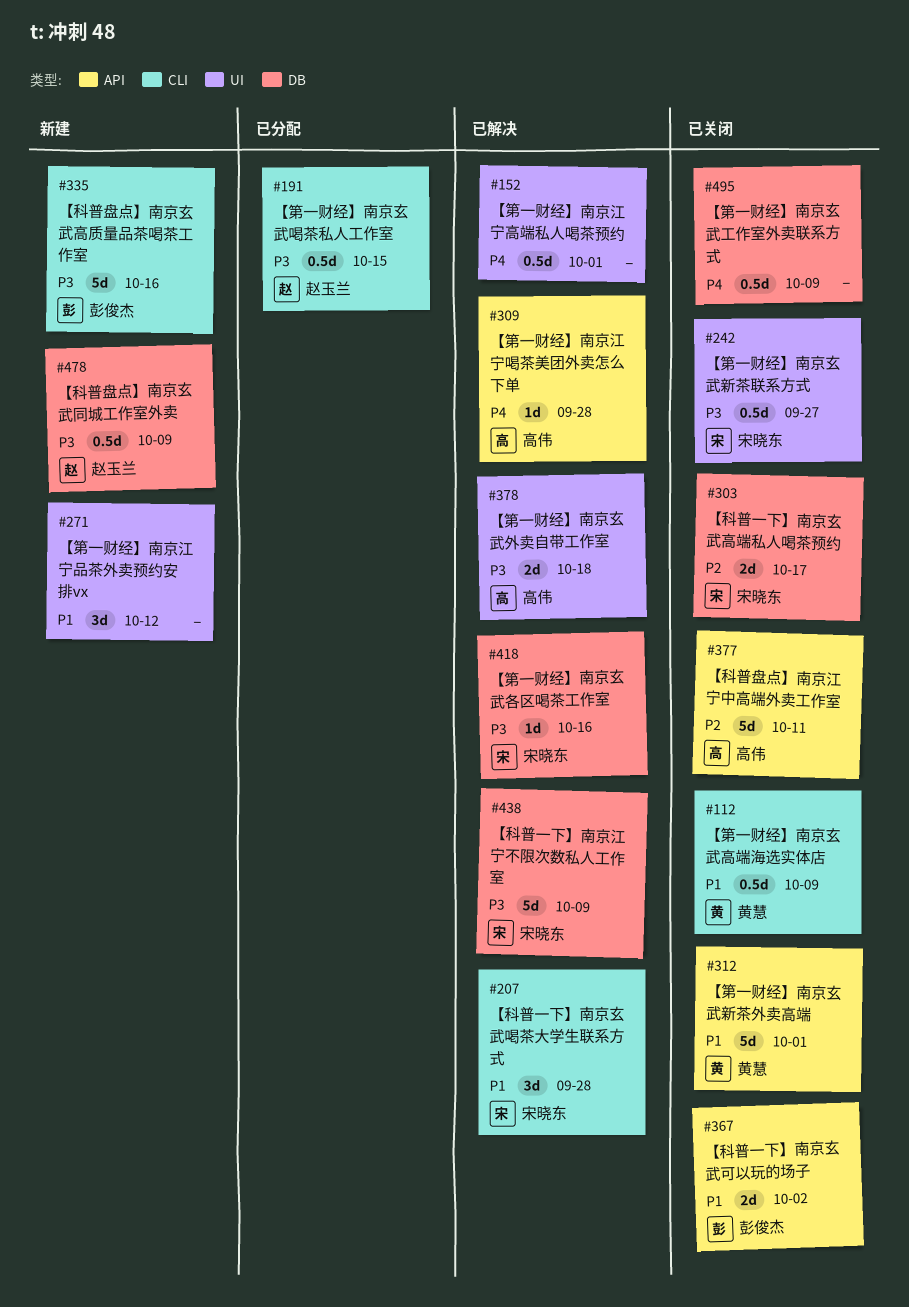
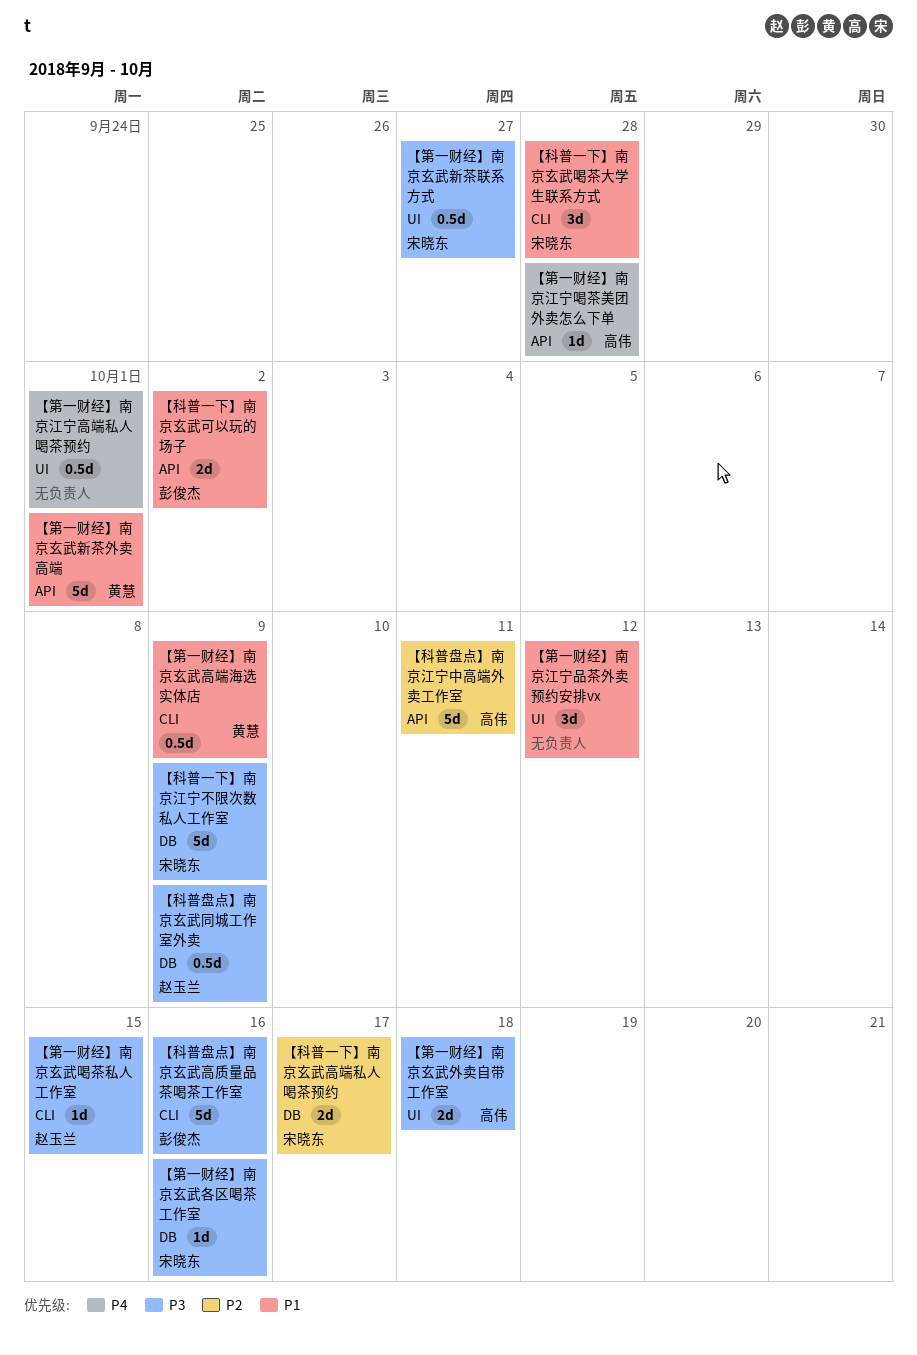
【第一财经】南京玄武喝茶私人工作室, estimate: 0.5d -> 1d
【第一财经】南京玄武工作室外卖联系方式: present -> none

